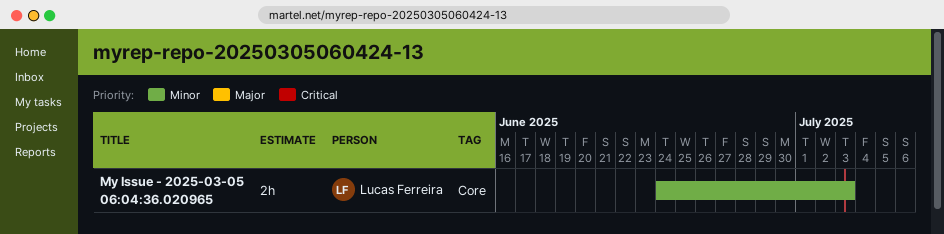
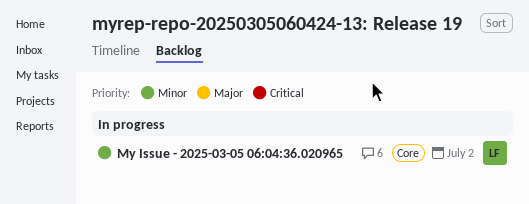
My Issue - 2025-03-05 06:04:36.020965, due: Jul 3 -> Jul 2

